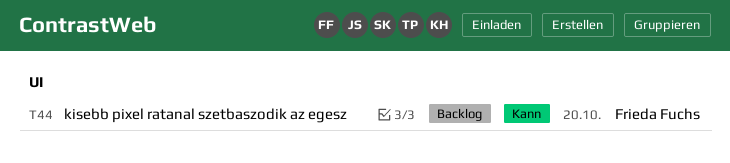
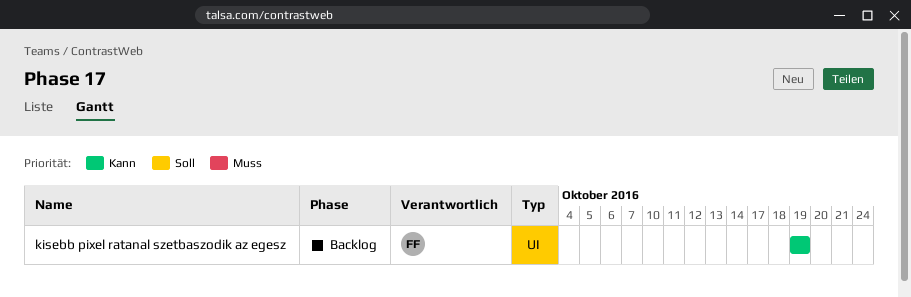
kisebb pixel ratanal szetbaszodik az egesz, due: Oct 20 -> Oct 19

